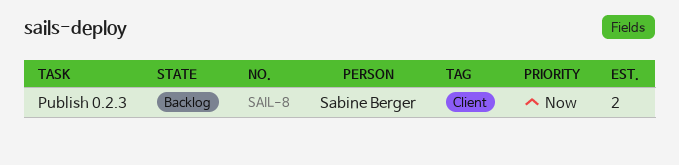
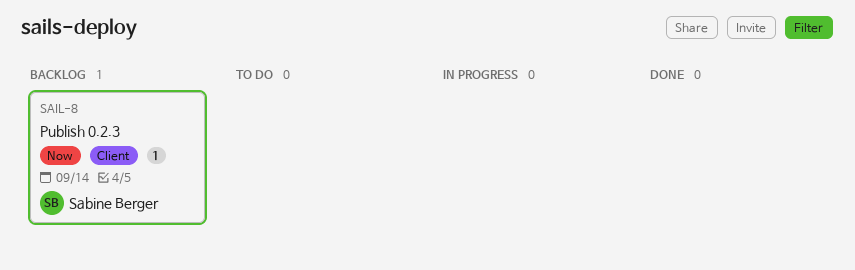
SAIL-8, estimate: 2 -> 1

